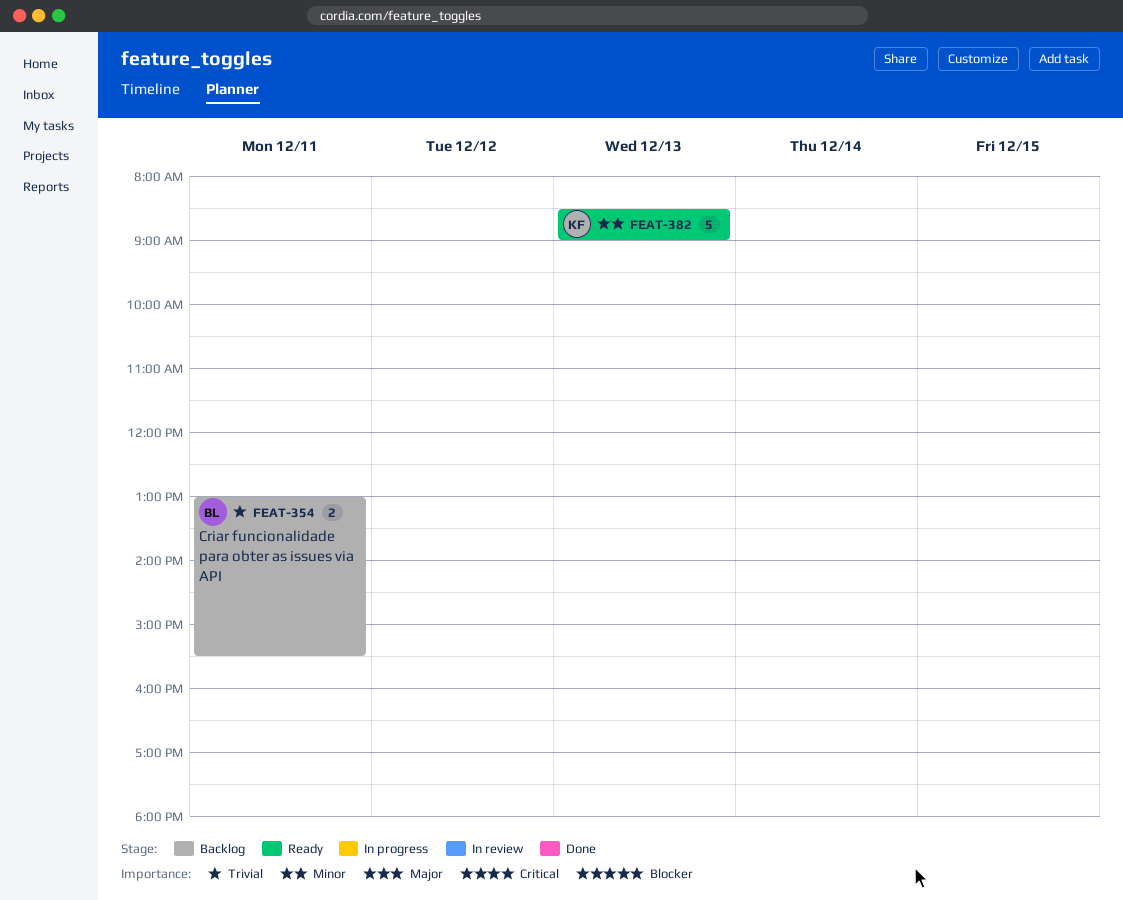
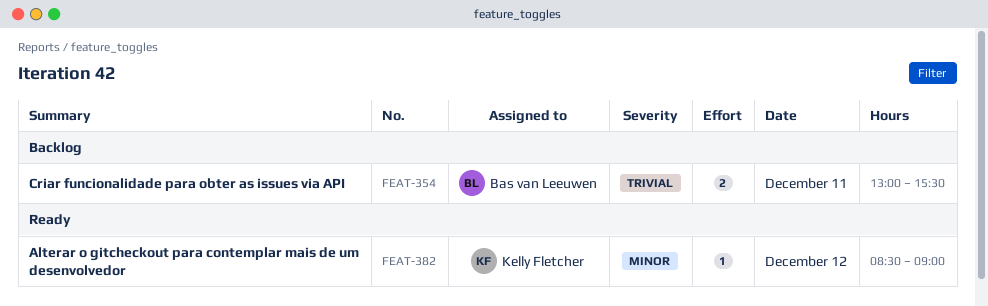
FEAT-382, estimate: 5 -> 1
FEAT-382, day: Dec 13 -> Dec 12

